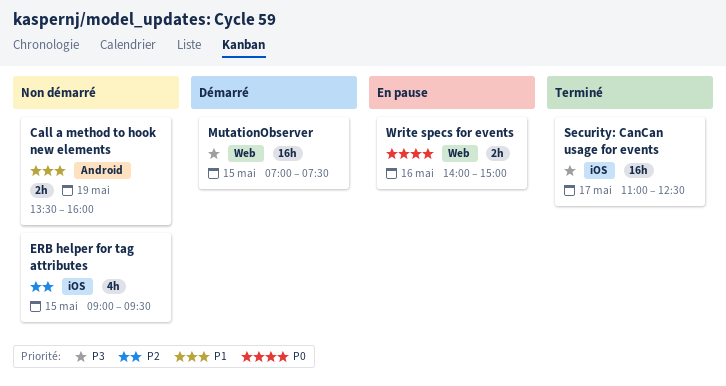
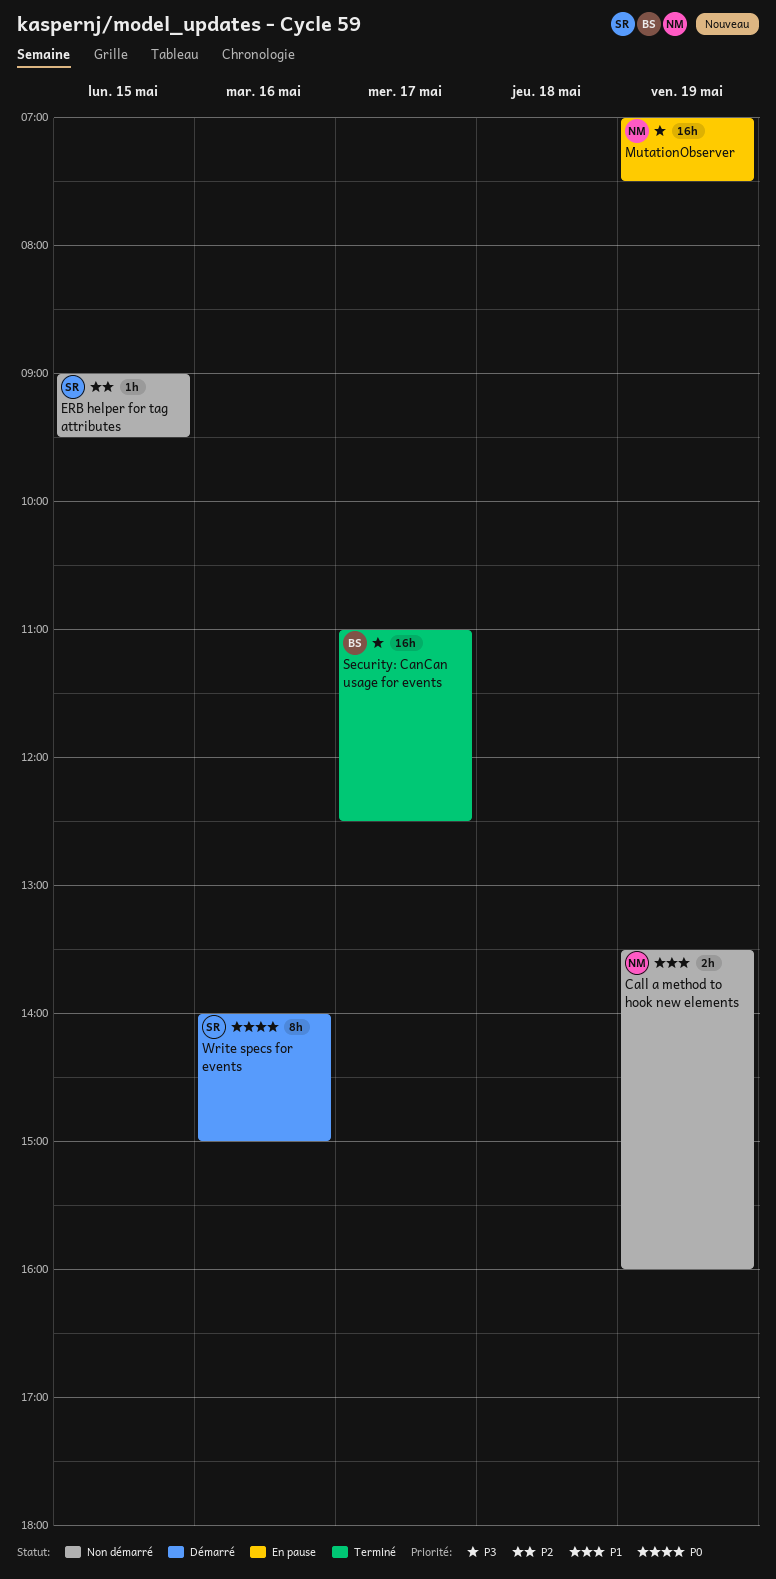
ERB helper for tag attributes, estimate: 4h -> 1h
MutationObserver, status: Démarré -> En pause
MutationObserver, day: May 15 -> May 19
Write specs for events, status: En pause -> Démarré
Write specs for events, estimate: 2h -> 8h

